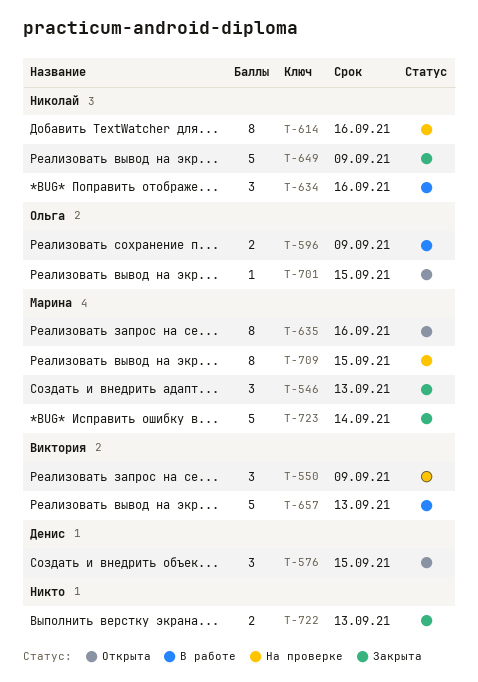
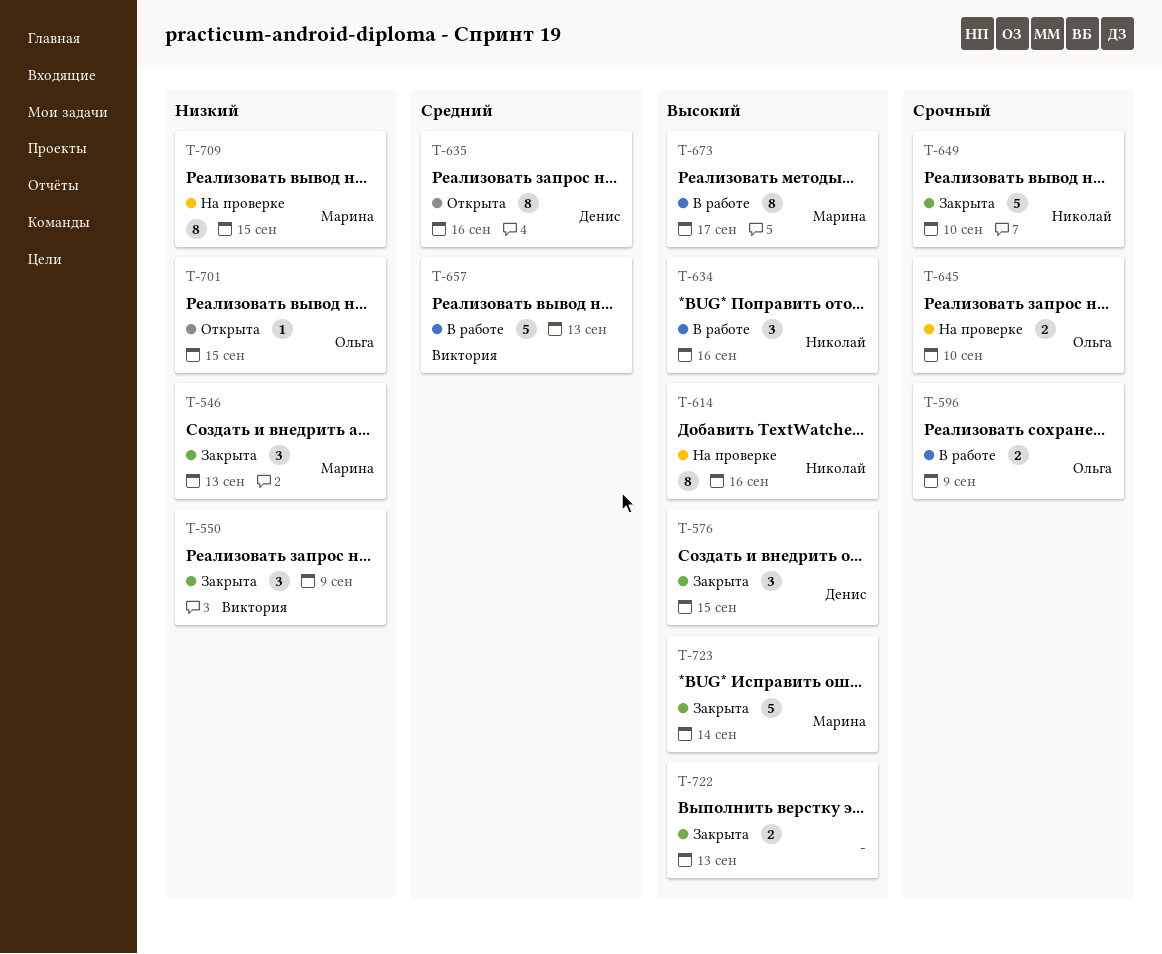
T-550, status: На проверке -> Закрыта
T-576, status: Открыта -> Закрыта
T-635, owner: Марина -> Денис
T-645: none -> present
T-649, due: Sep 9 -> Sep 10
T-673: none -> present

